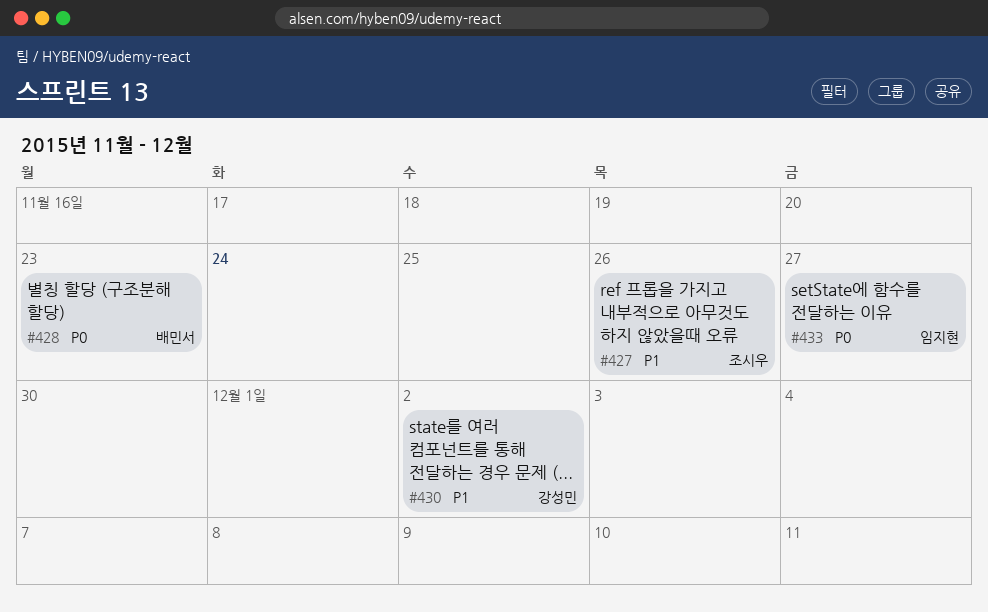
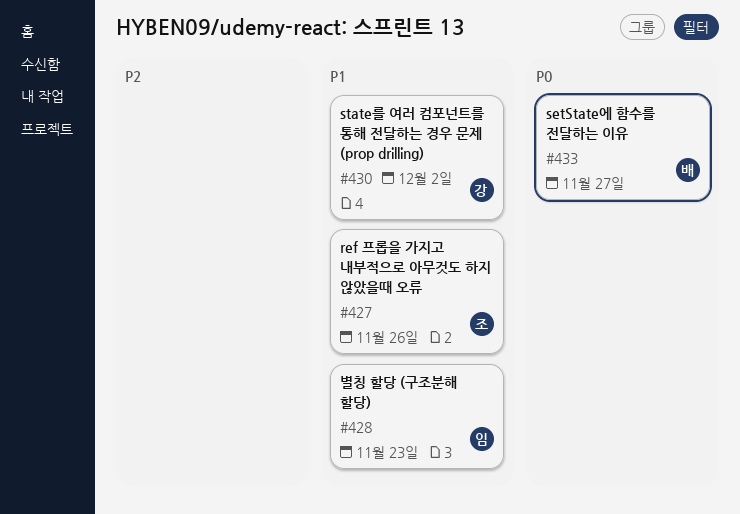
#428, owner: 배민서 -> 임지현
#428, priority: P0 -> P1
#433, owner: 임지현 -> 배민서

